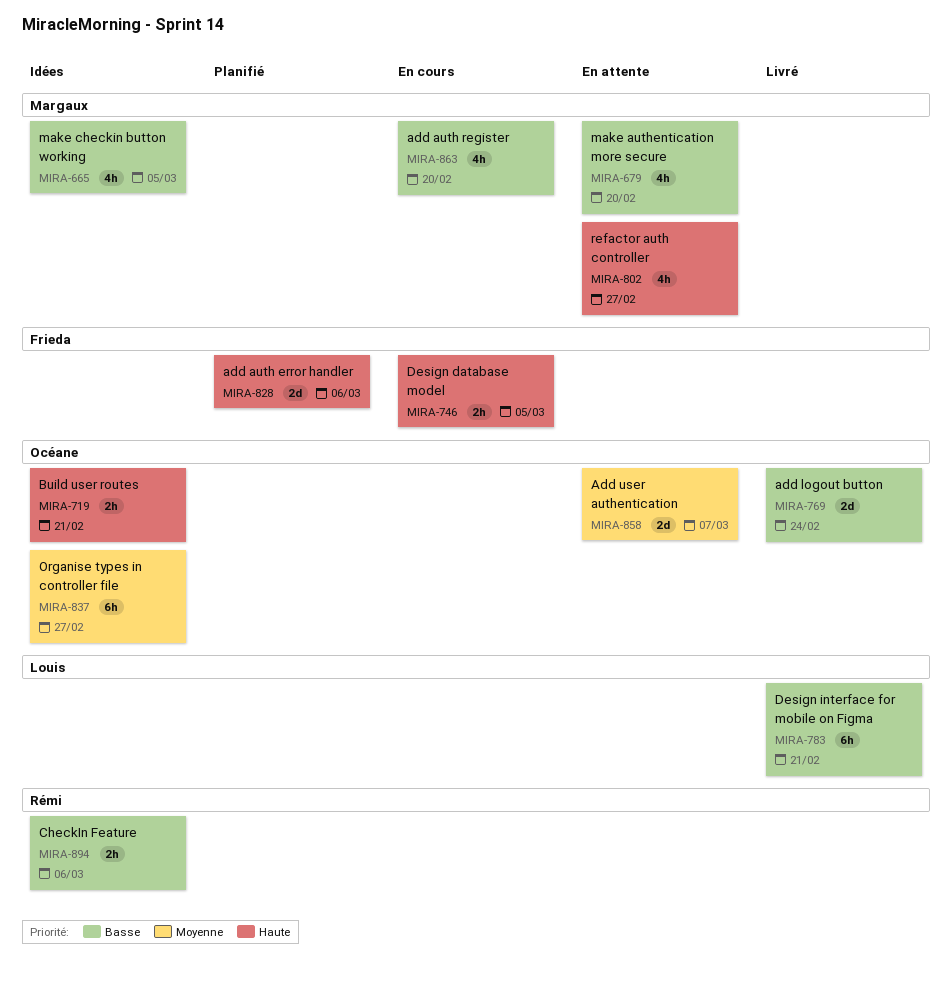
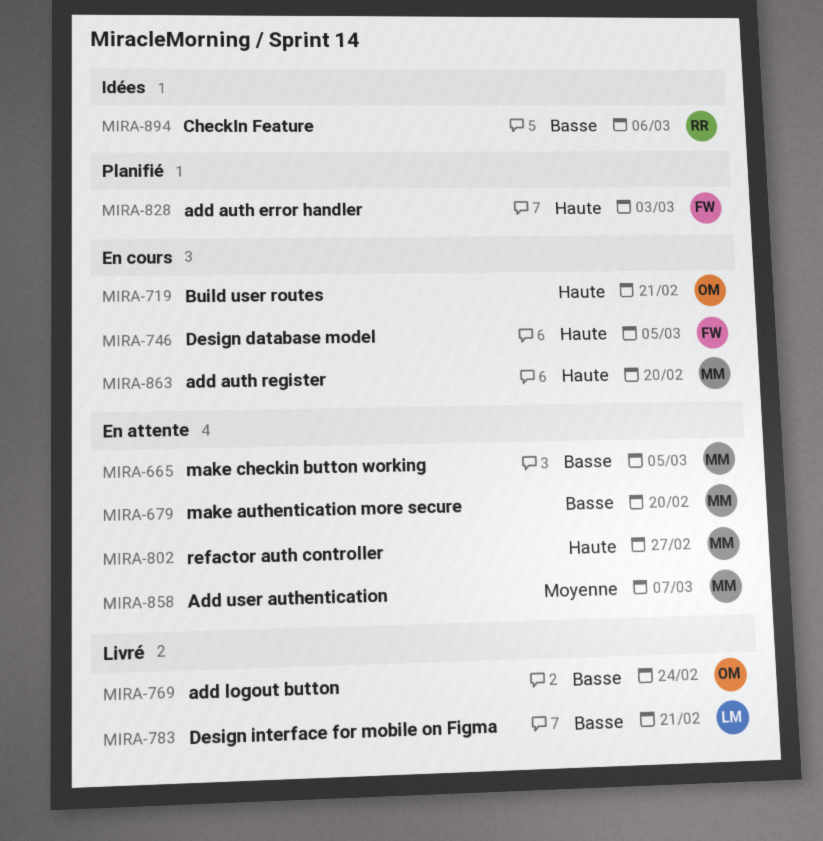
MIRA-665, status: Idées -> En attente
MIRA-719, status: Idées -> En cours
MIRA-828, due: Mar 6 -> Mar 3
MIRA-837: present -> none
MIRA-858, owner: Océane -> Margaux
MIRA-863, priority: Basse -> Haute

